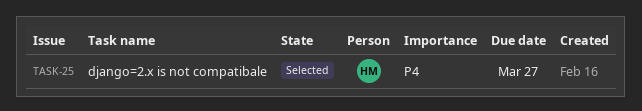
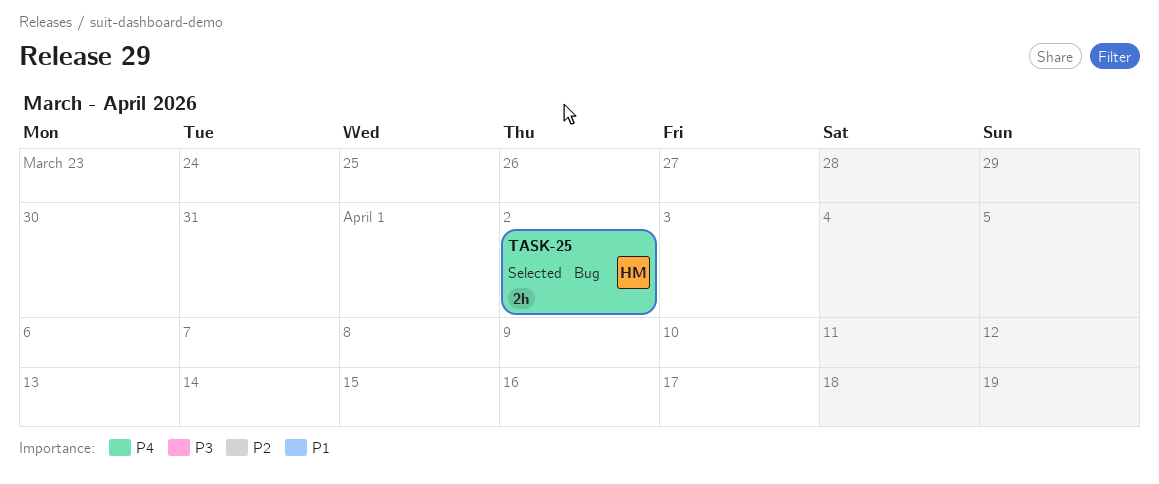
TASK-25, due: Mar 27 -> Apr 2

